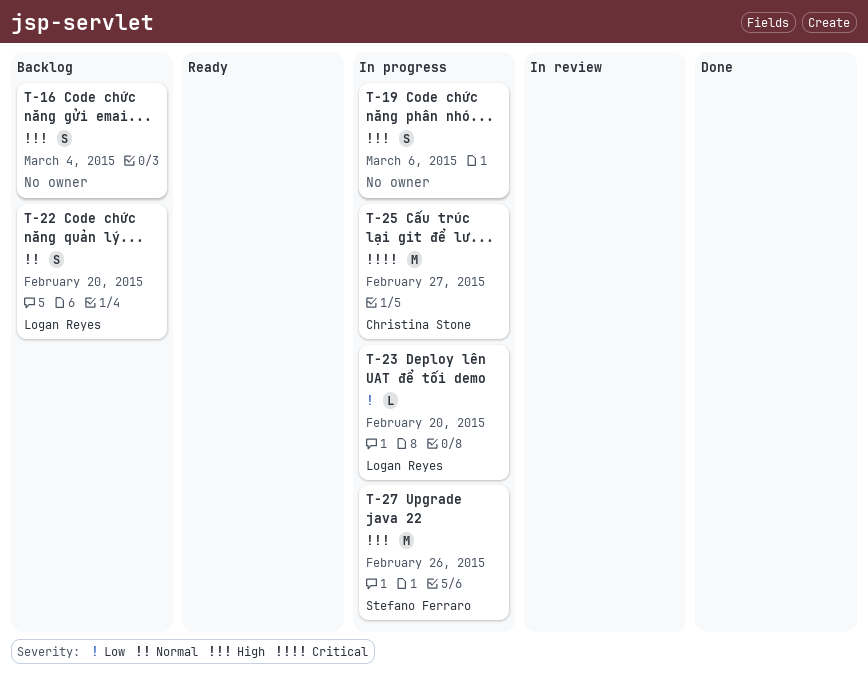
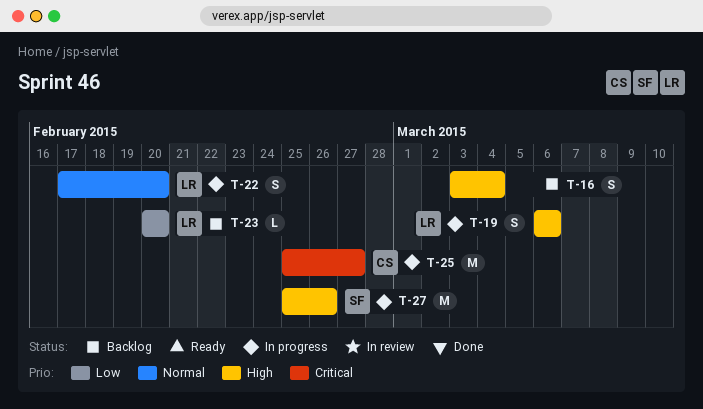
T-19, owner: none -> Logan Reyes
T-22, status: Backlog -> In progress
T-23, status: In progress -> Backlog

